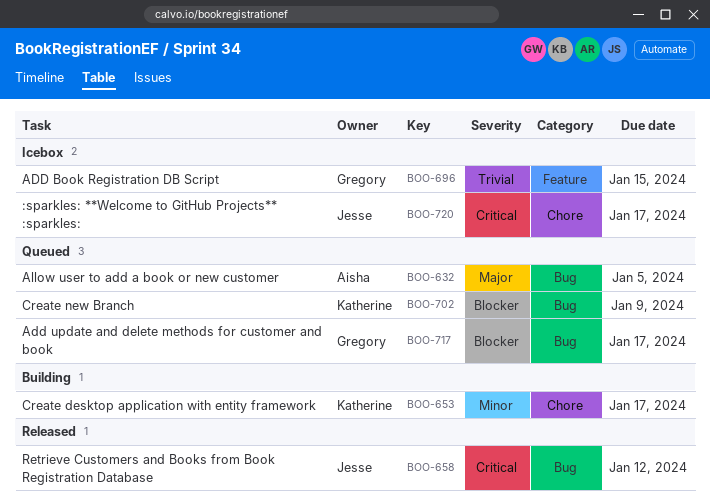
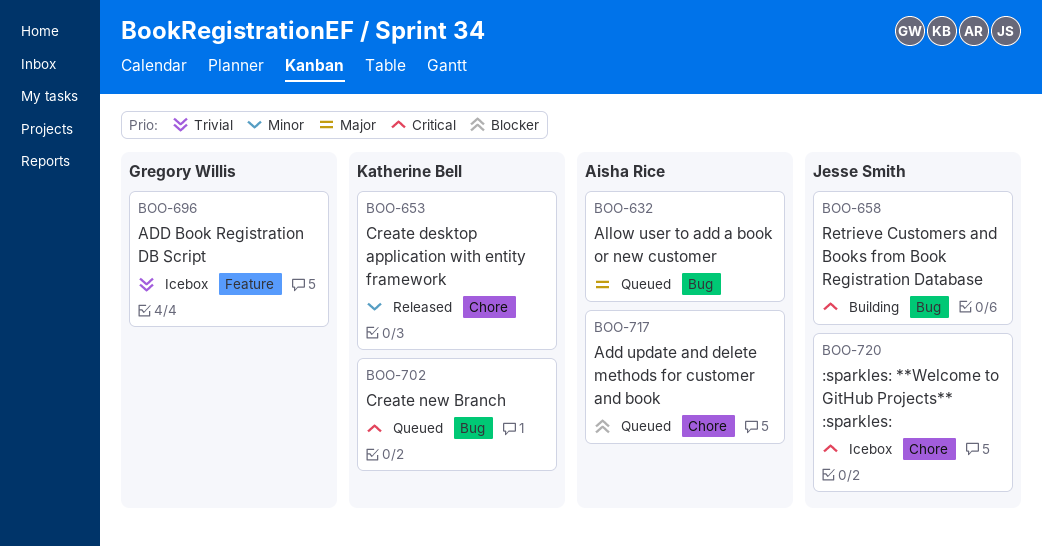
BOO-653, status: Building -> Released
BOO-658, status: Released -> Building
BOO-702, priority: Blocker -> Critical
BOO-717, owner: Gregory Willis -> Aisha Rice
BOO-717, label: Bug -> Chore

